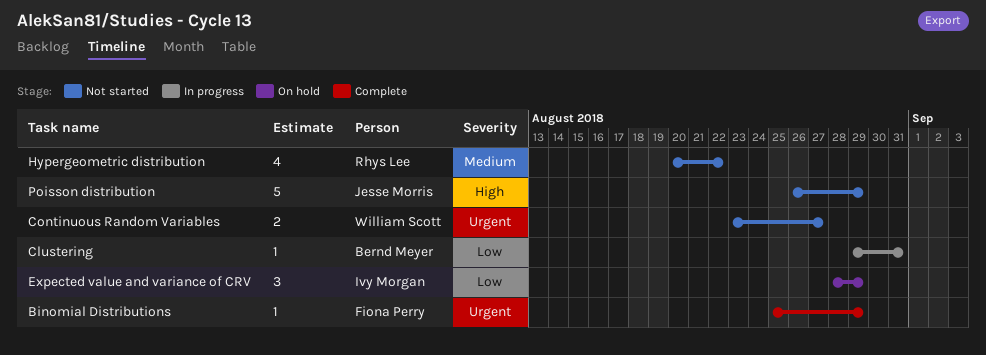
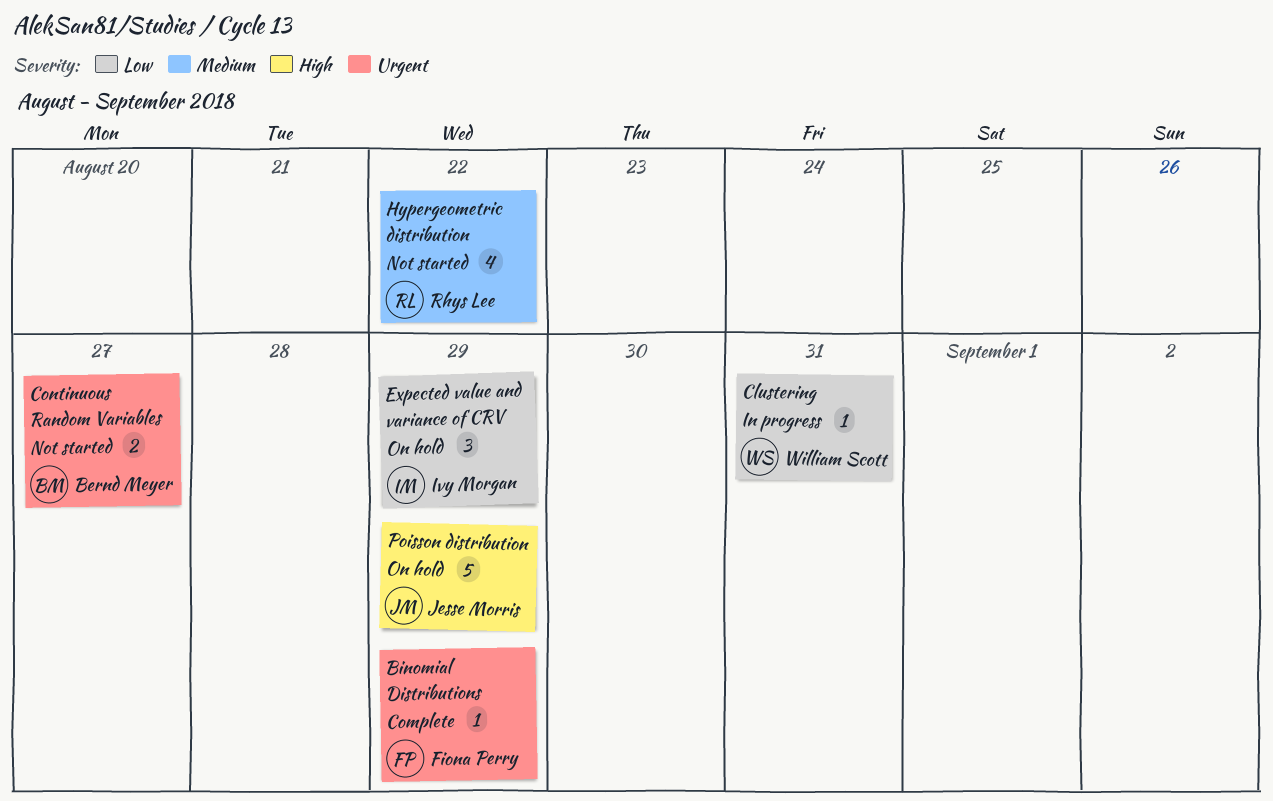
Clustering, owner: Bernd Meyer -> William Scott
Continuous Random Variables, owner: William Scott -> Bernd Meyer
Poisson distribution, status: Not started -> On hold

